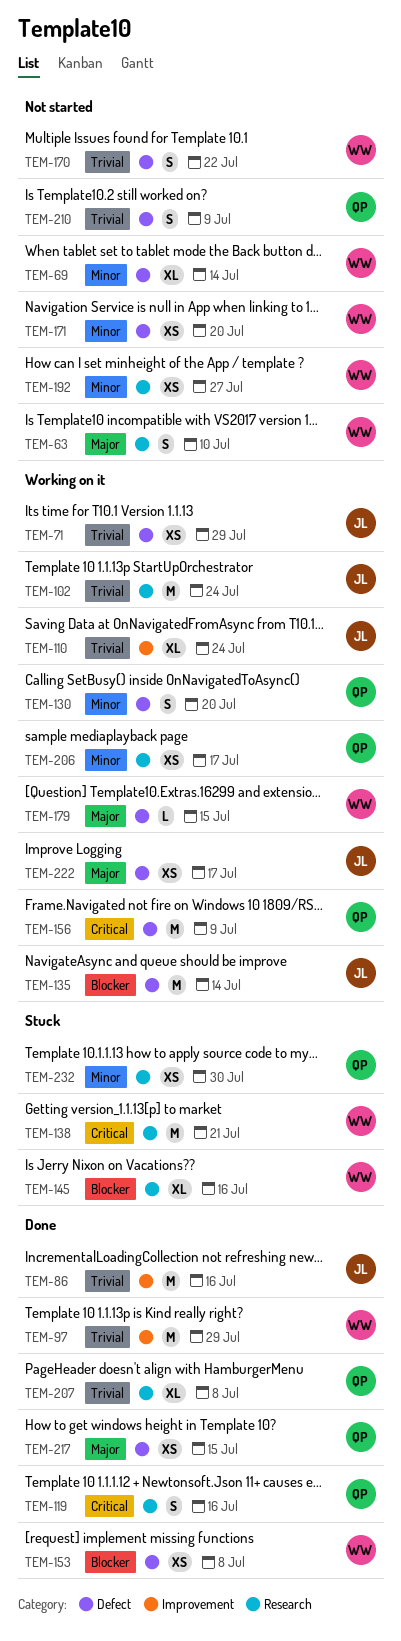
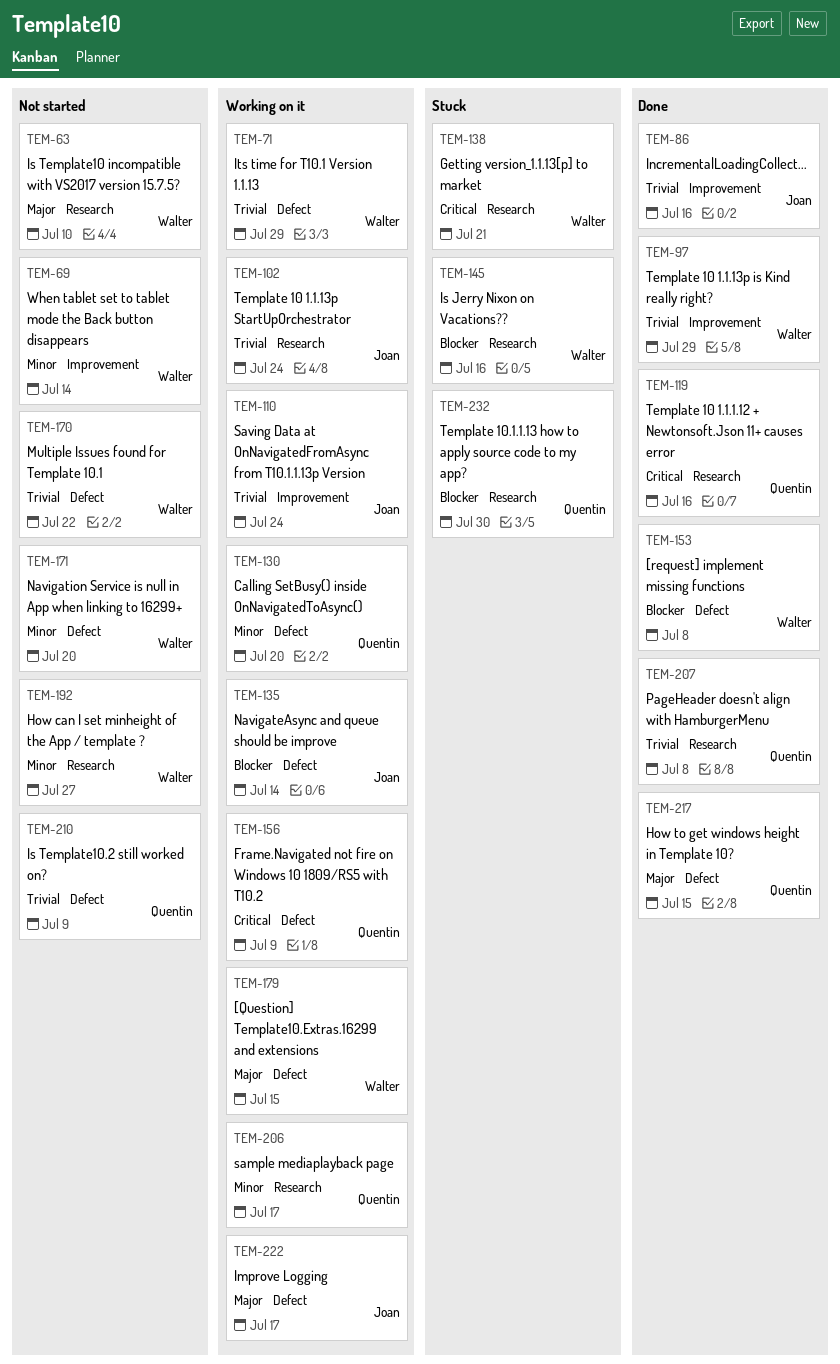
TEM-69, label: Defect -> Improvement
TEM-71, owner: Joan -> Walter
TEM-232, priority: Minor -> Blocker

